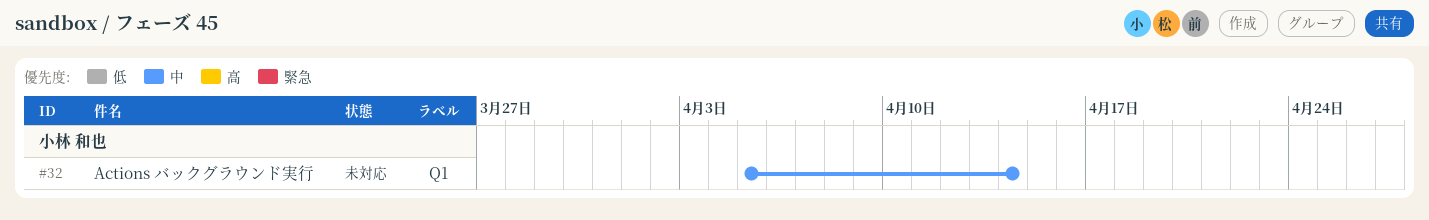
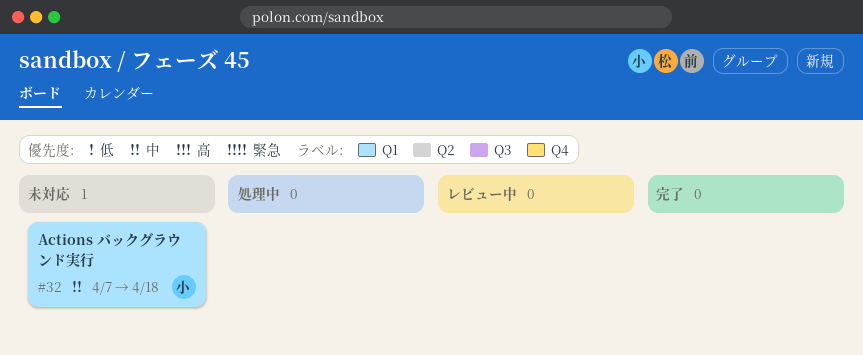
#32, start: Apr 5 -> Apr 7
#32, due: Apr 14 -> Apr 18

